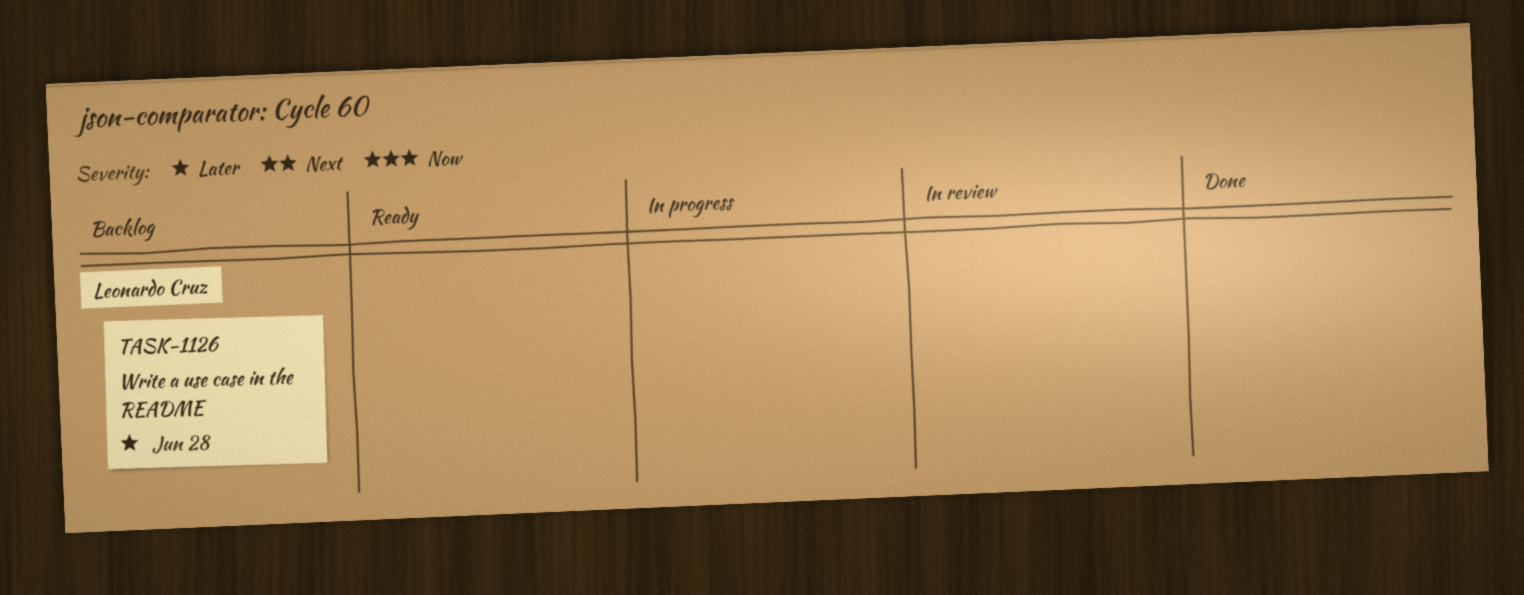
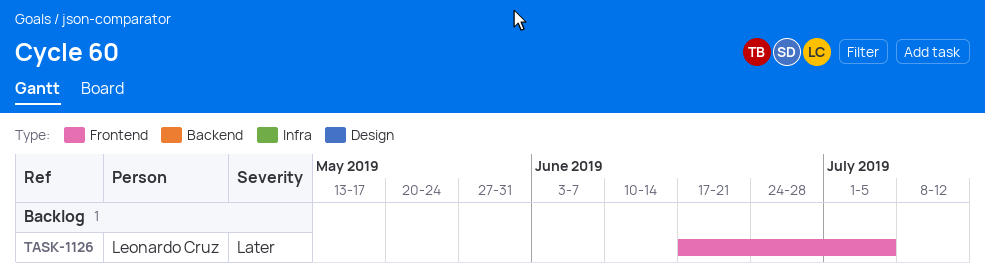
TASK-1126, due: Jun 28 -> Jul 5

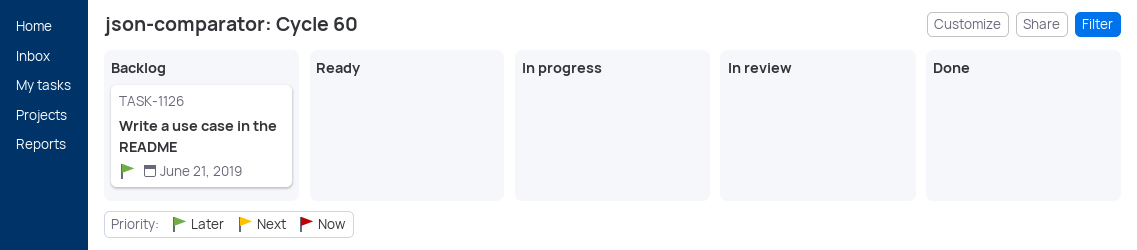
TASK-1126, due: Jul 5 -> Jun 21

